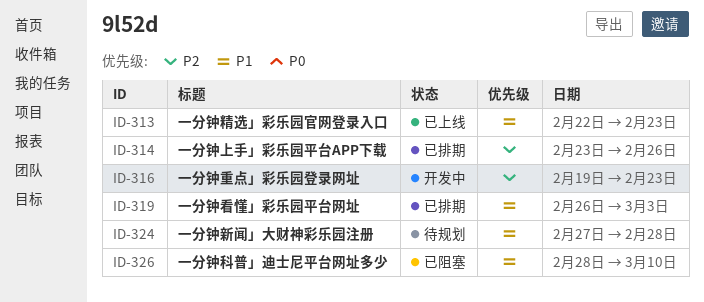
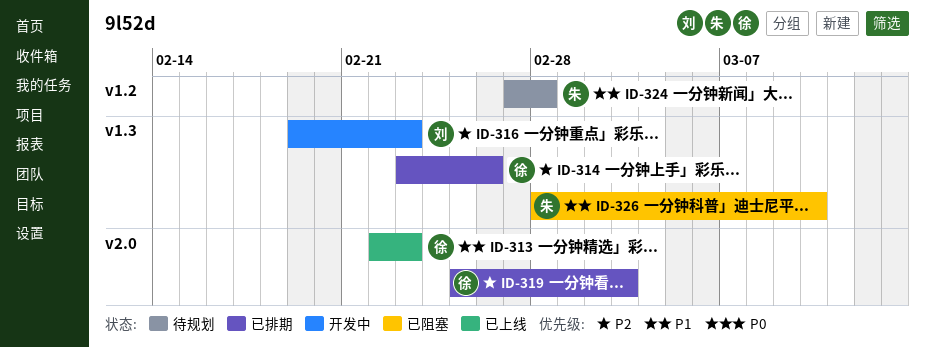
ID-319, priority: P1 -> P2
ID-319, start: Feb 26 -> Feb 25

